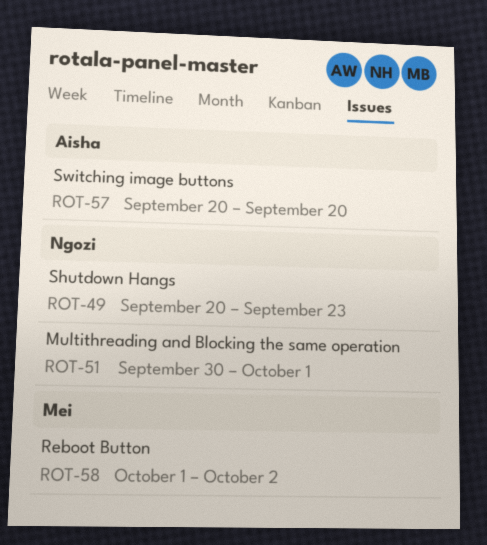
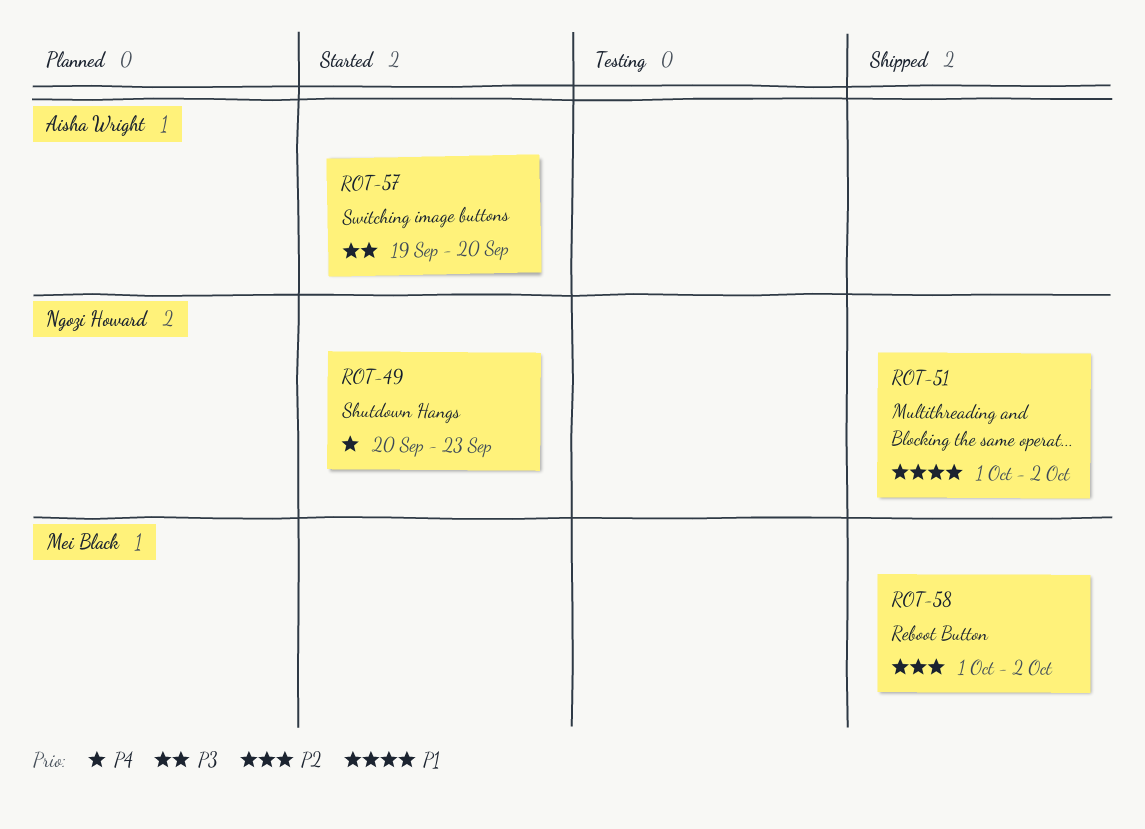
ROT-51, start: Sep 30 -> Oct 1
ROT-51, due: Oct 1 -> Oct 2
ROT-57, start: Sep 20 -> Sep 19

